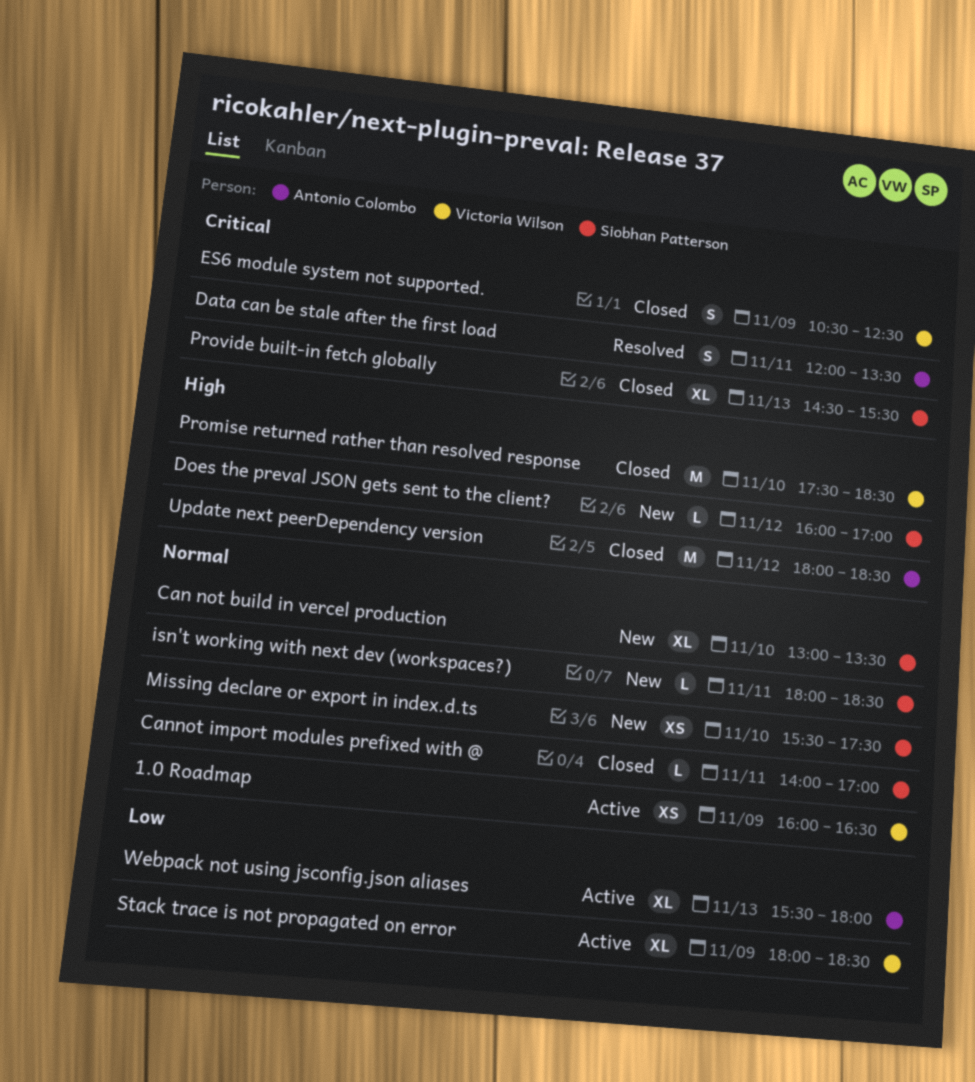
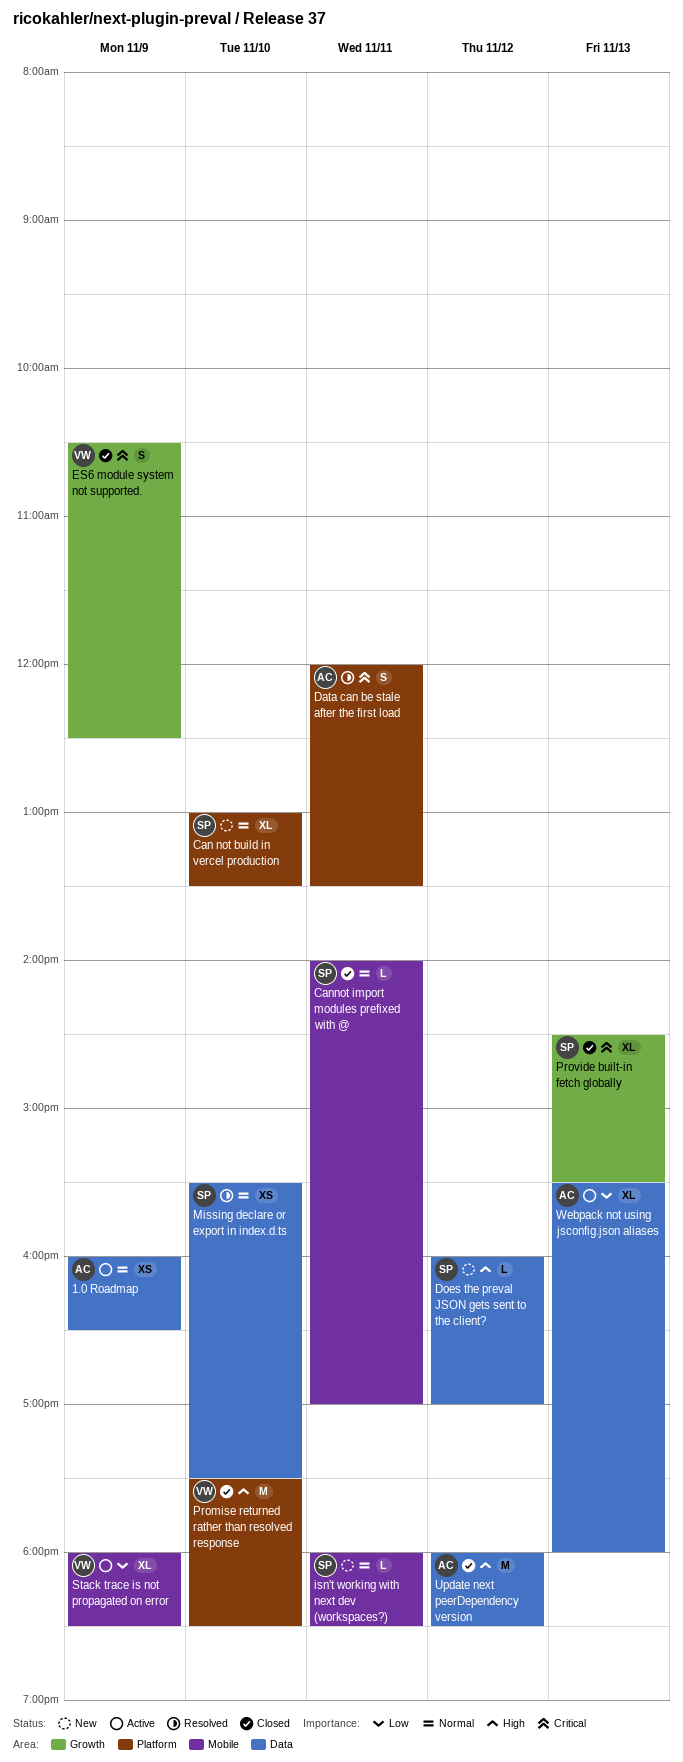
1.0 Roadmap, owner: Victoria Wilson -> Antonio Colombo
Missing declare or export in index.d.ts, status: New -> Resolved

